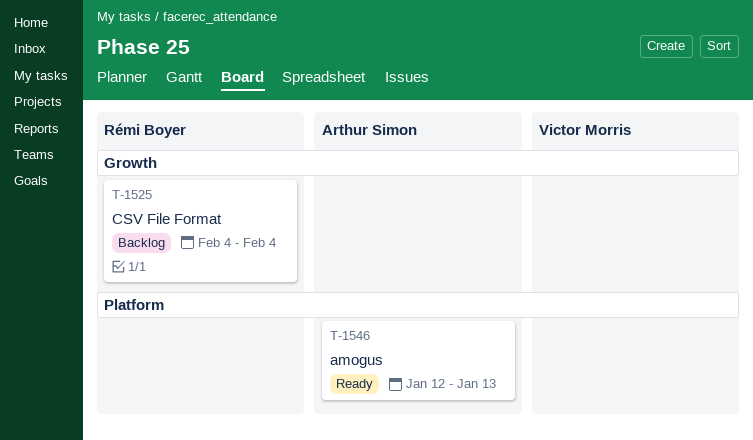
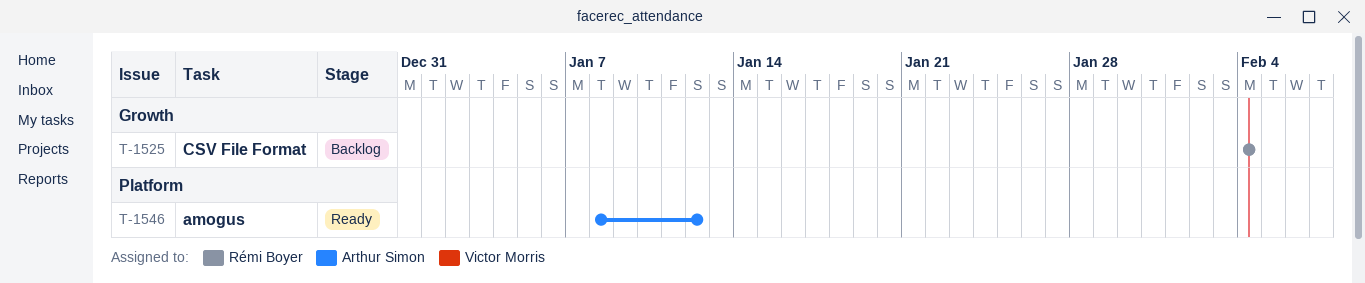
T-1546, start: Jan 12 -> Jan 8
T-1546, due: Jan 13 -> Jan 12

